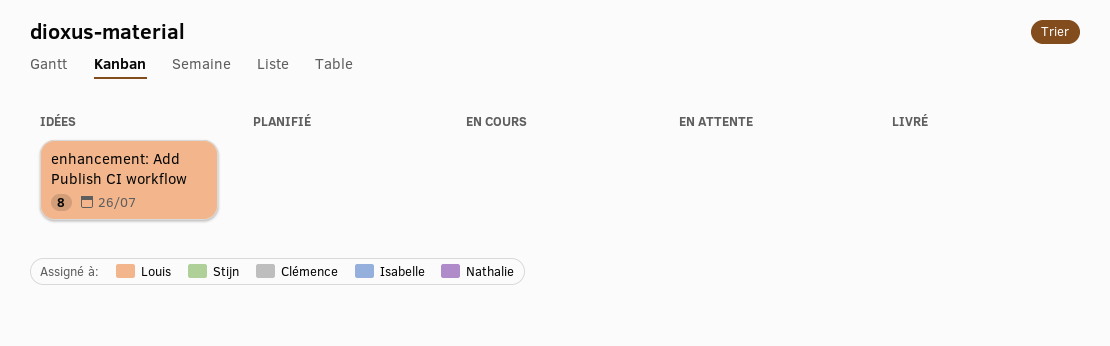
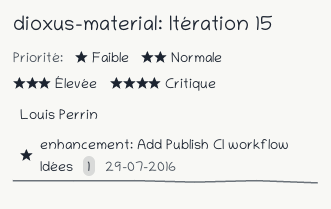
enhancement: Add Publish CI workflow, estimate: 8 -> 1
enhancement: Add Publish CI workflow, due: Jul 26 -> Jul 29

